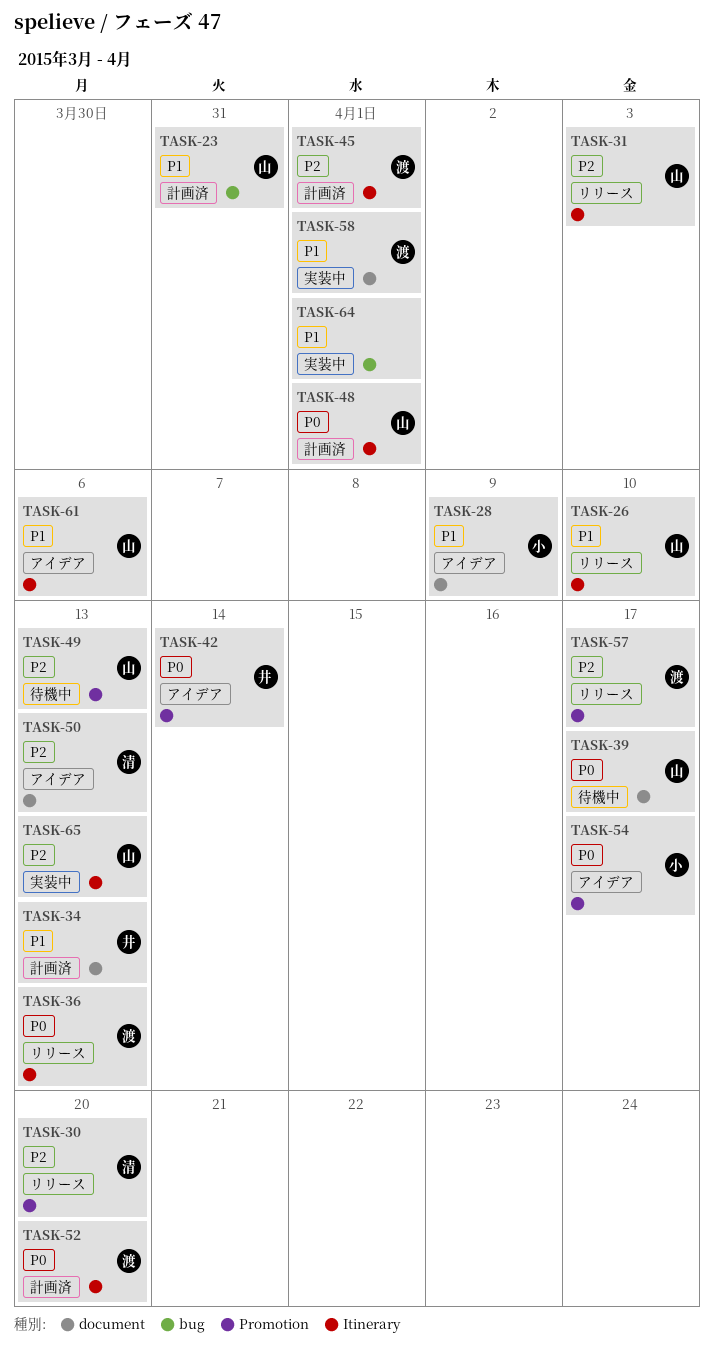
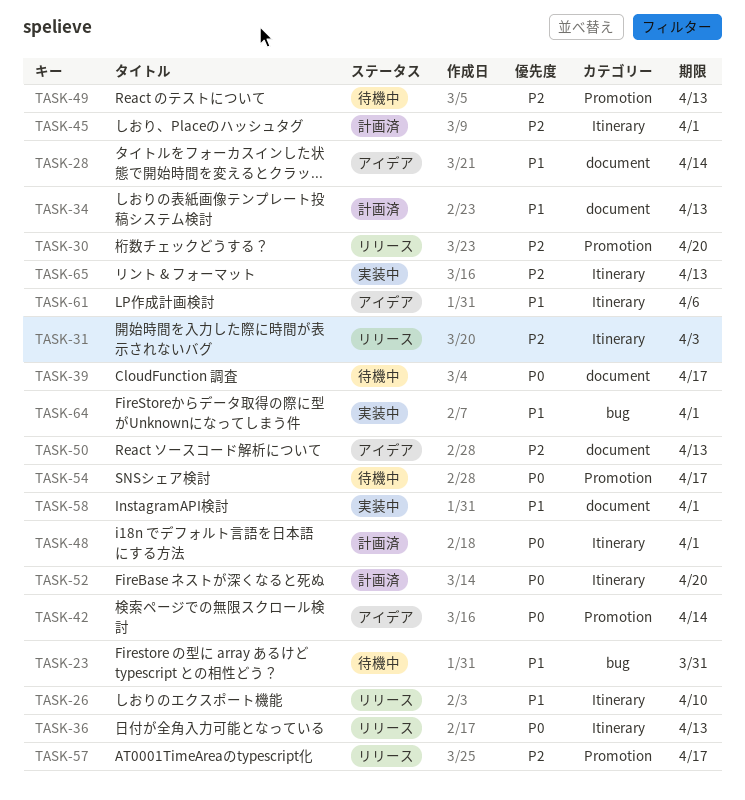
TASK-23, status: 計画済 -> 待機中
TASK-28, due: Apr 9 -> Apr 14
TASK-54, status: アイデア -> 待機中

